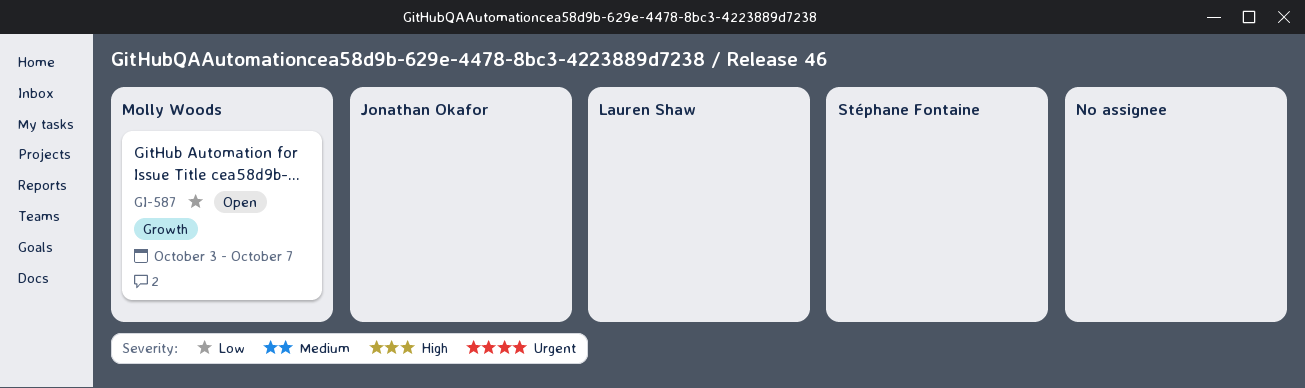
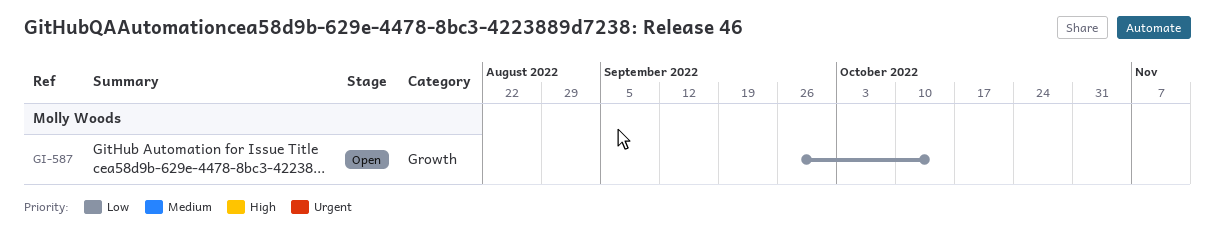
GI-587, start: Oct 3 -> Sep 26
GI-587, due: Oct 7 -> Oct 14

